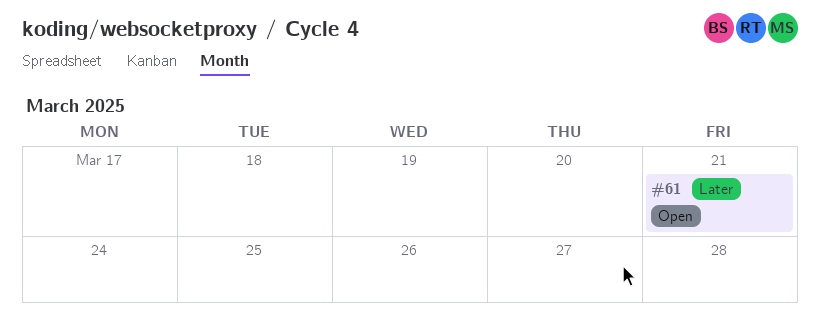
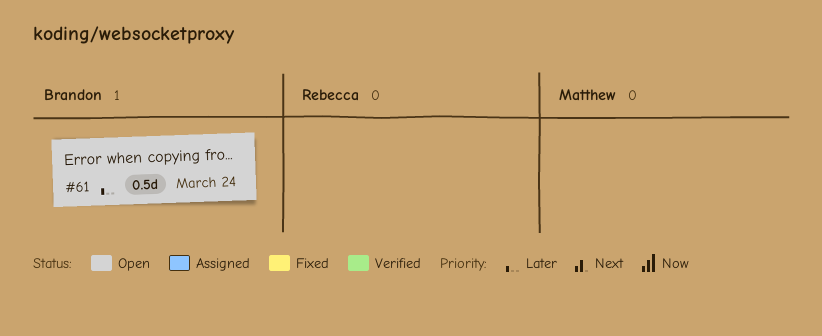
#61, due: Mar 21 -> Mar 24

